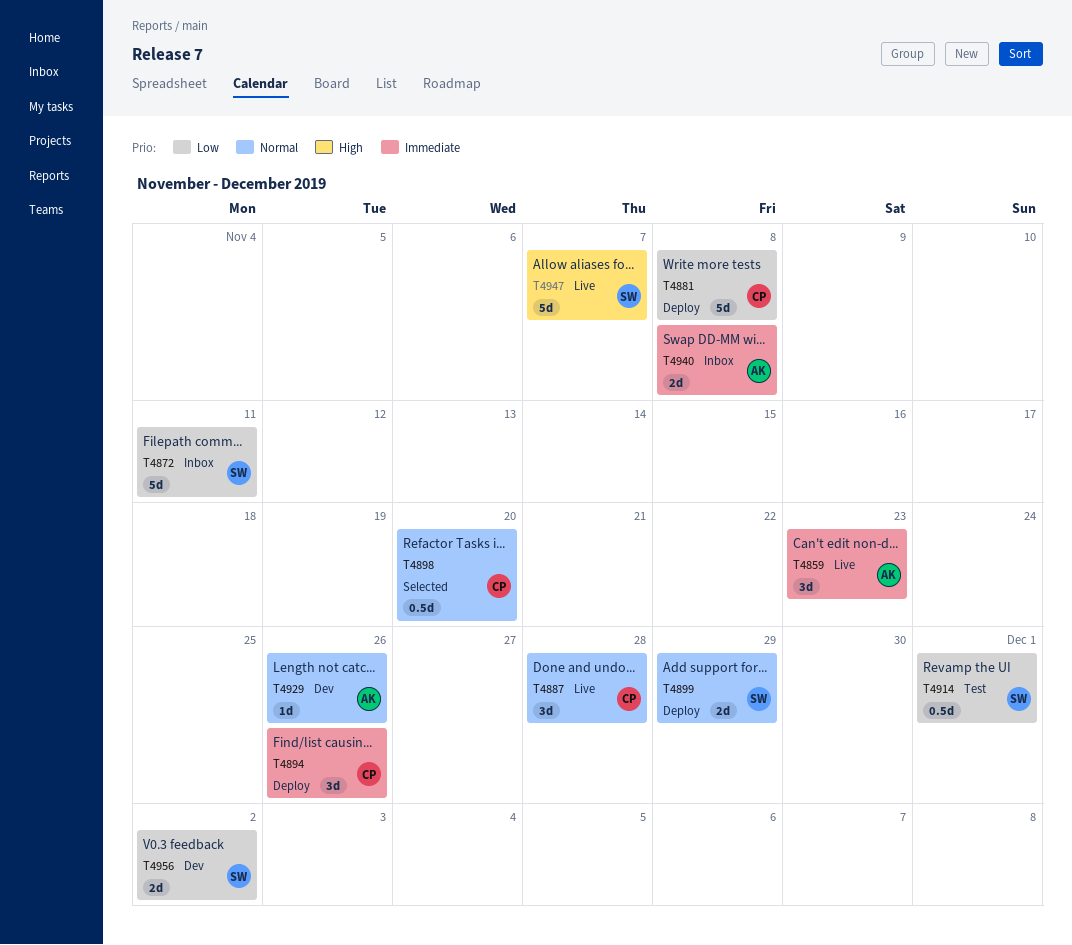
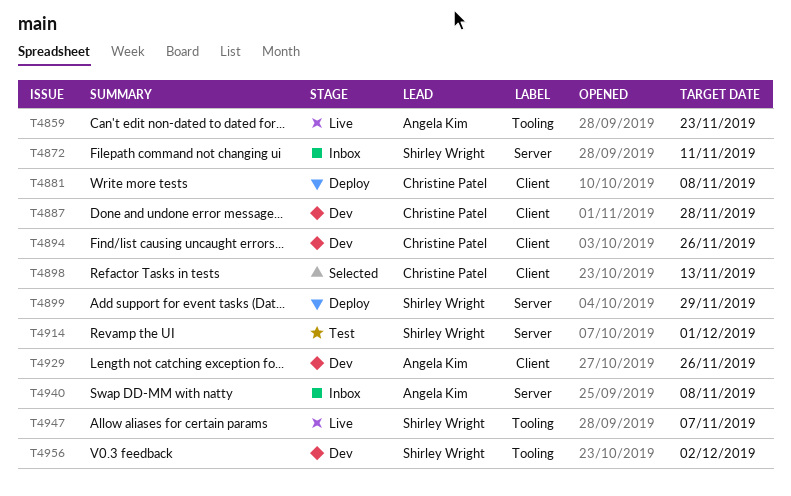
T4887, status: Live -> Dev
T4894, status: Deploy -> Dev
T4898, due: Nov 20 -> Nov 13

